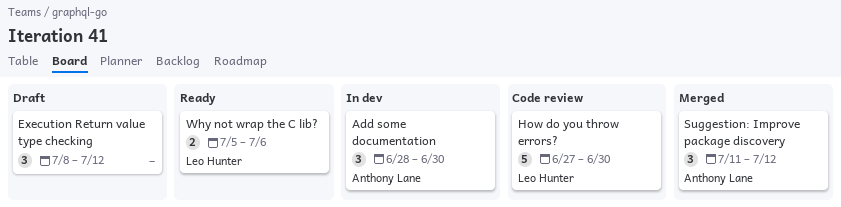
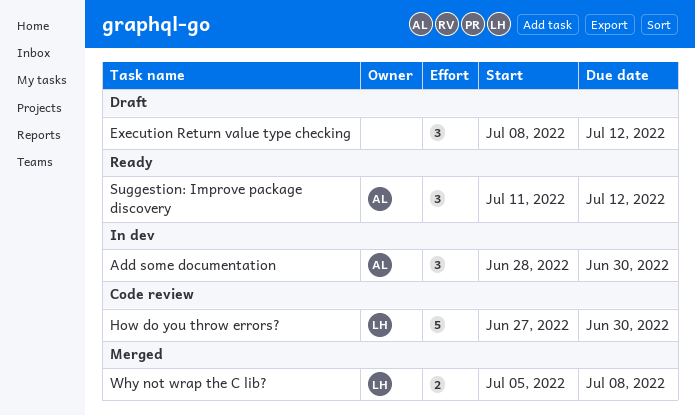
Suggestion: Improve package discovery, status: Merged -> Ready
Why not wrap the C lib?, status: Ready -> Merged
Why not wrap the C lib?, due: Jul 6 -> Jul 8

